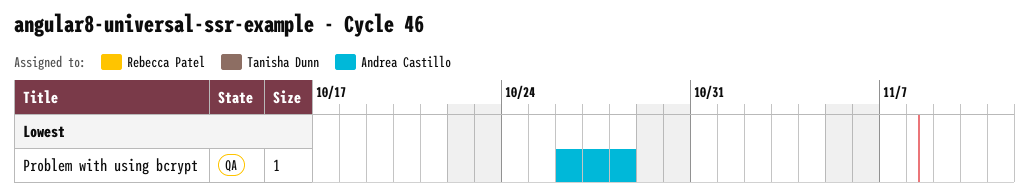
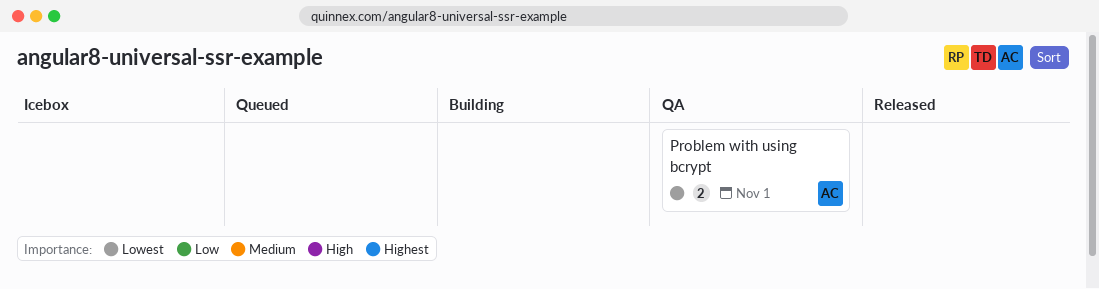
Problem with using bcrypt, estimate: 1 -> 2
Problem with using bcrypt, due: Oct 28 -> Nov 1

